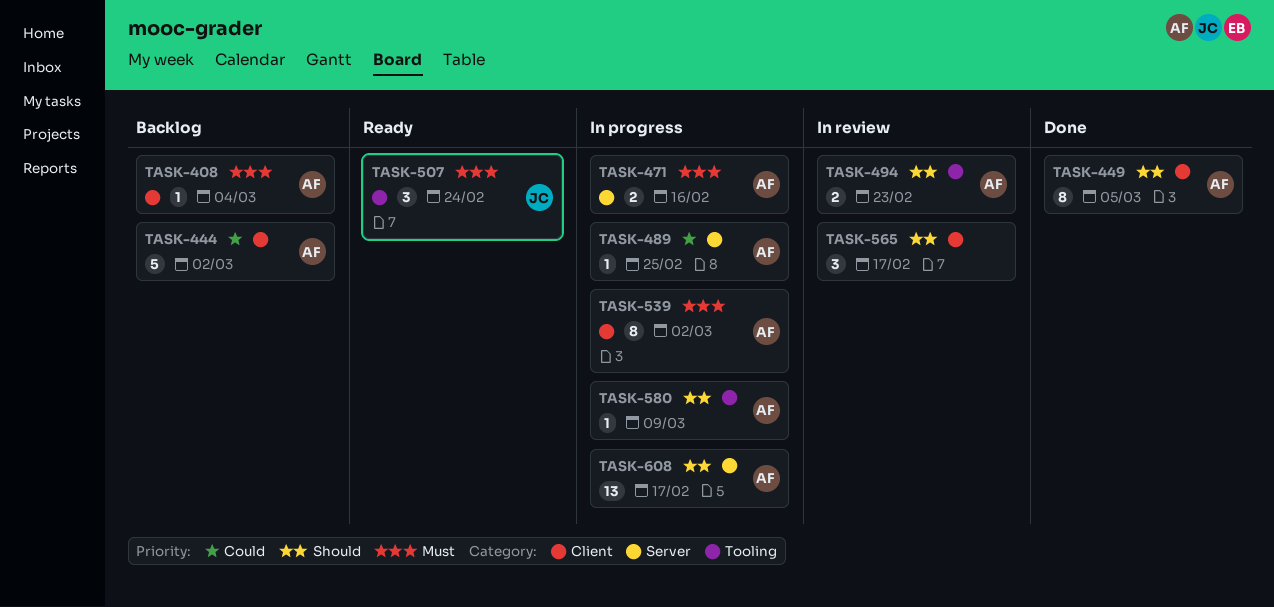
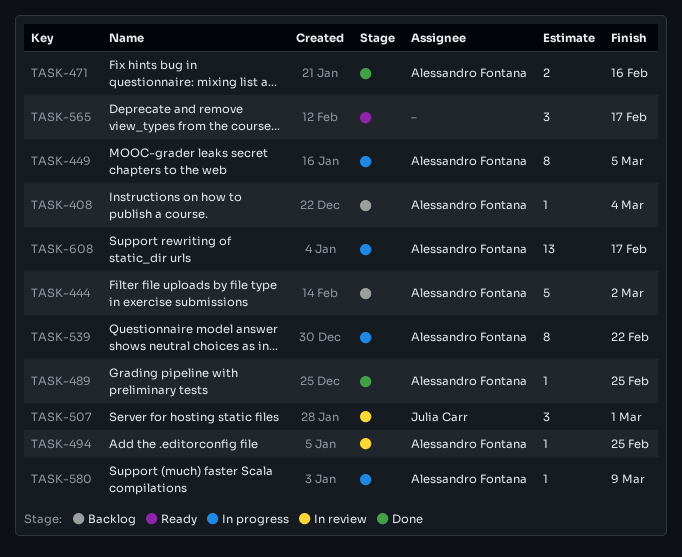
TASK-449, status: Done -> In progress
TASK-471, status: In progress -> Done
TASK-489, status: In progress -> Done
TASK-494, estimate: 2 -> 1
TASK-494, due: Feb 23 -> Feb 25
TASK-507, status: Ready -> In review
TASK-507, due: Feb 24 -> Mar 1
TASK-539, due: Mar 2 -> Feb 22
TASK-565, status: In review -> Ready

